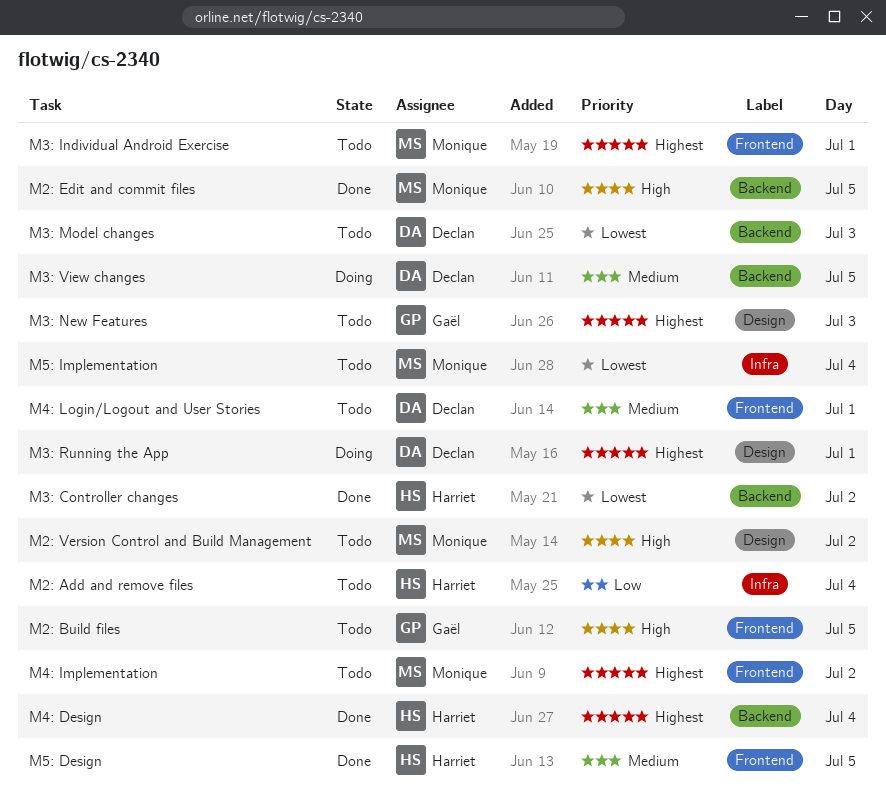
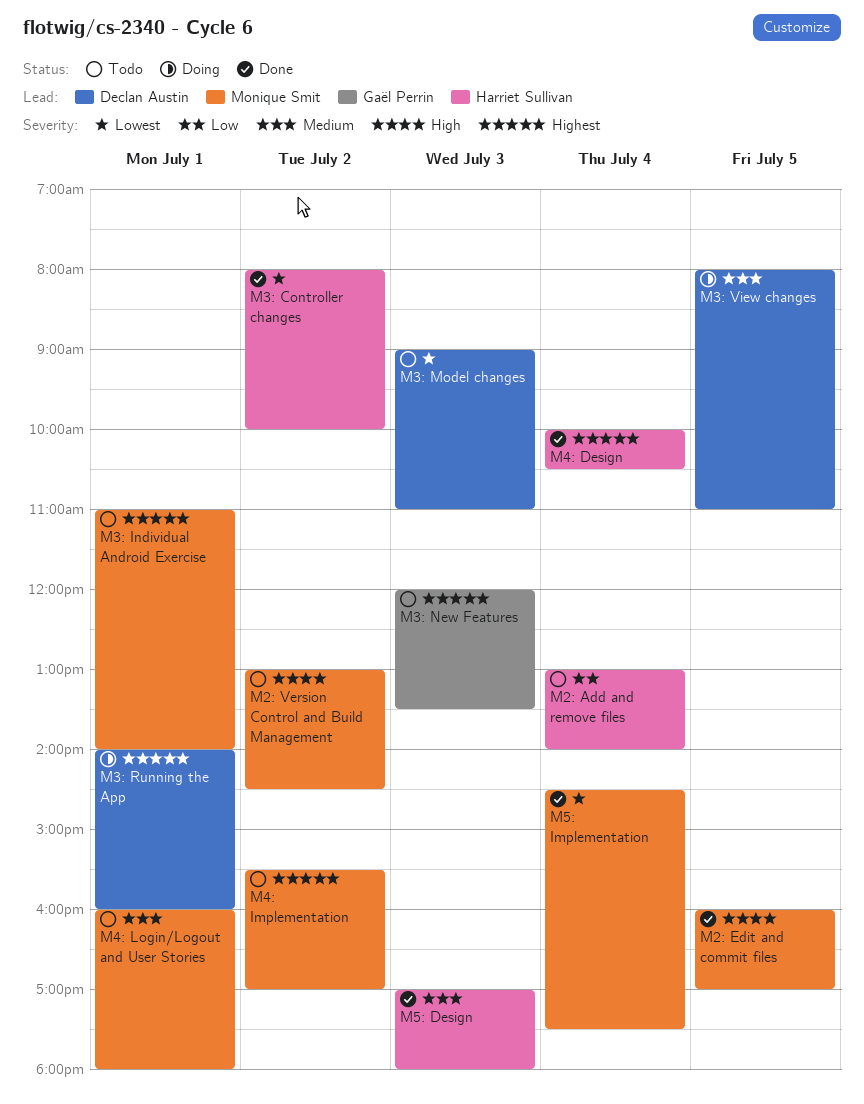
M2: Build files: present -> none
M4: Login/Logout and User Stories, owner: Declan Austin -> Monique Smit
M5: Design, day: Jul 5 -> Jul 3
M5: Implementation, status: Todo -> Done

